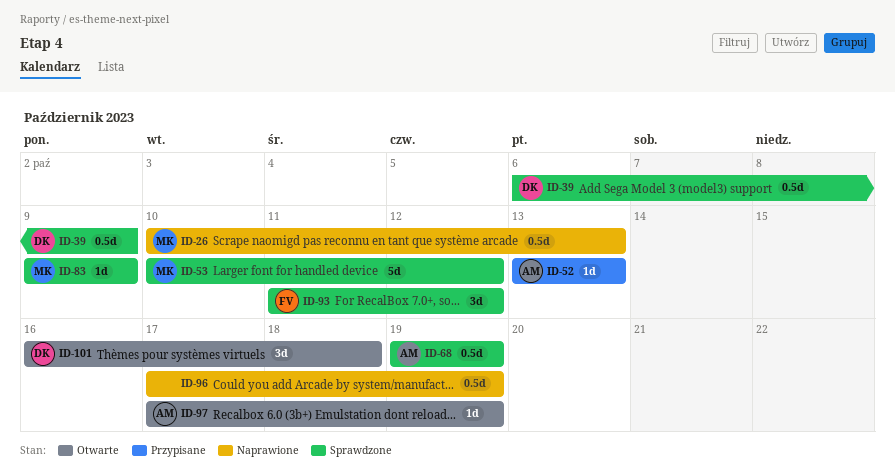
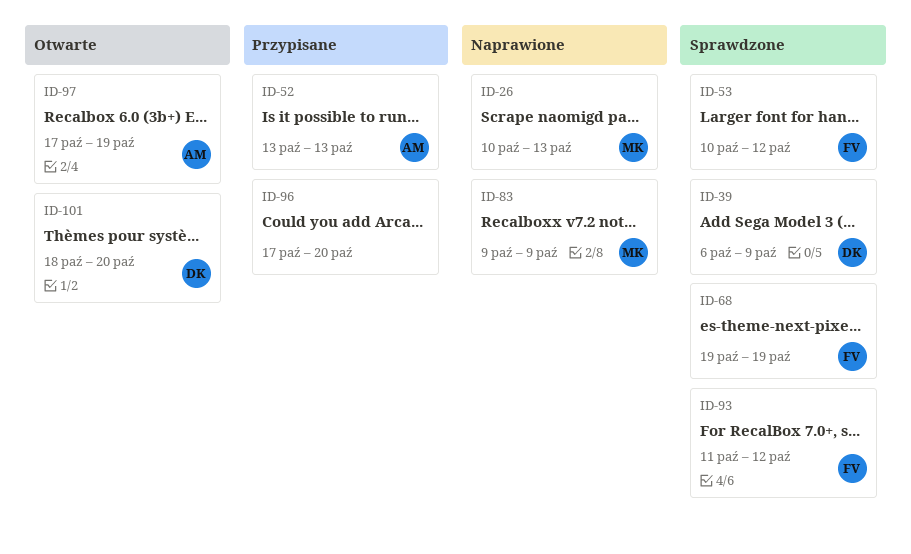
ID-53, owner: MK -> FV
ID-68, owner: AM -> FV
ID-83, status: Sprawdzone -> Naprawione
ID-96, status: Naprawione -> Przypisane
ID-96, due: Oct 19 -> Oct 20
ID-101, start: Oct 16 -> Oct 18
ID-101, due: Oct 18 -> Oct 20

